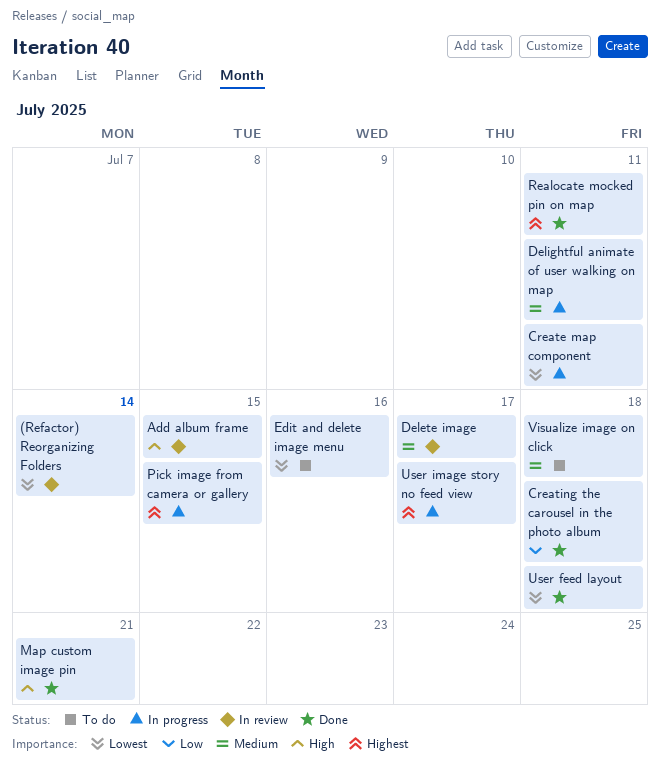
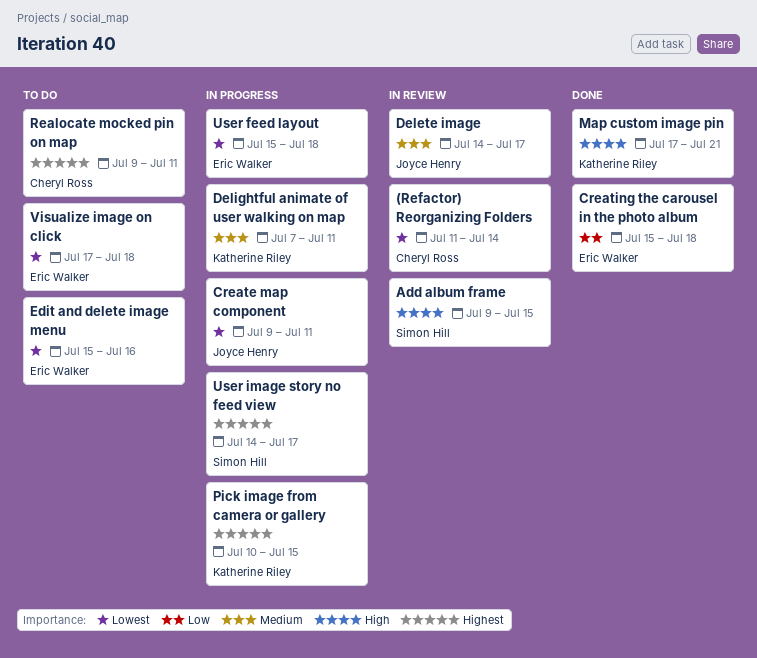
Realocate mocked pin on map, status: Done -> To do
User feed layout, status: Done -> In progress
Visualize image on click, priority: Medium -> Lowest

